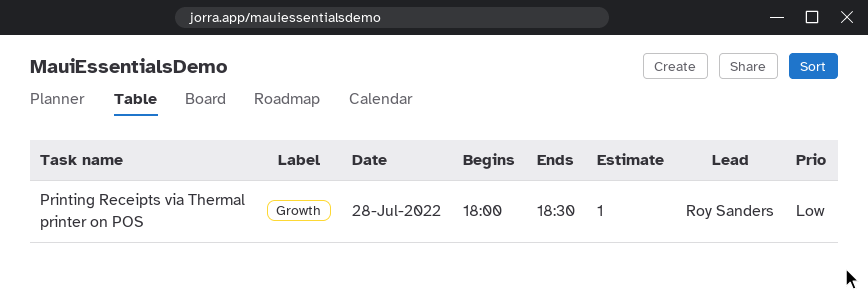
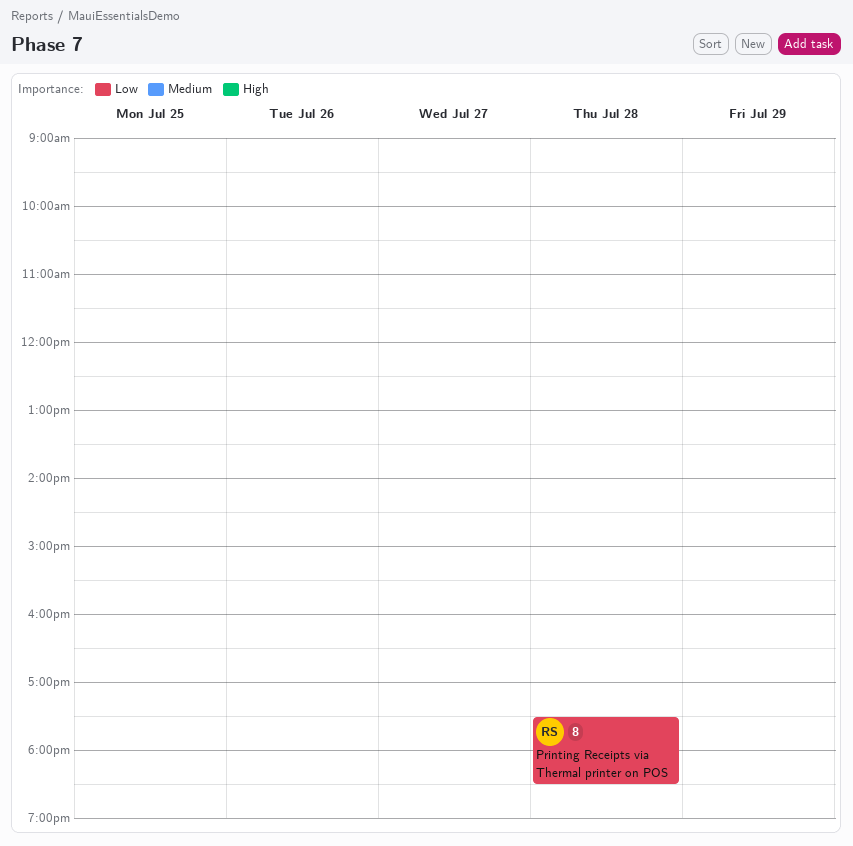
Printing Receipts via Thermal printer on POS, estimate: 1 -> 8
Printing Receipts via Thermal printer on POS, begins: 18:00 -> 17:30

